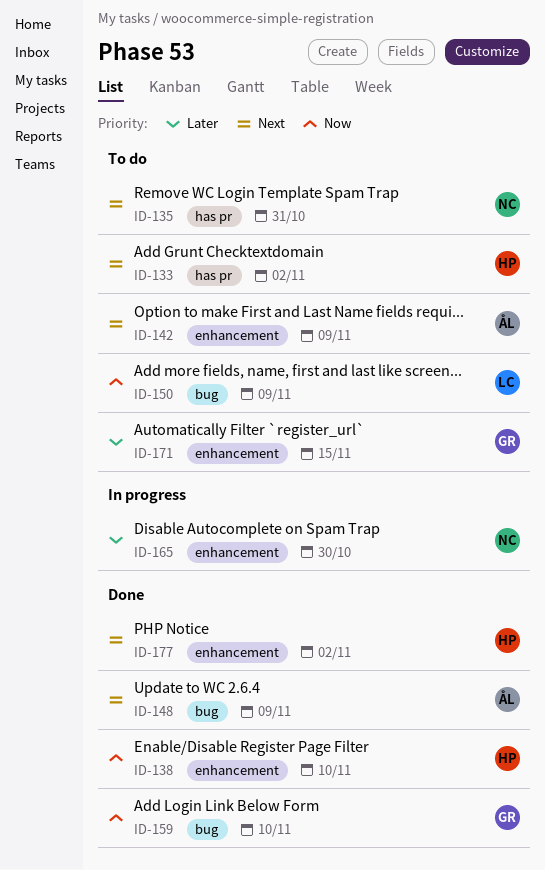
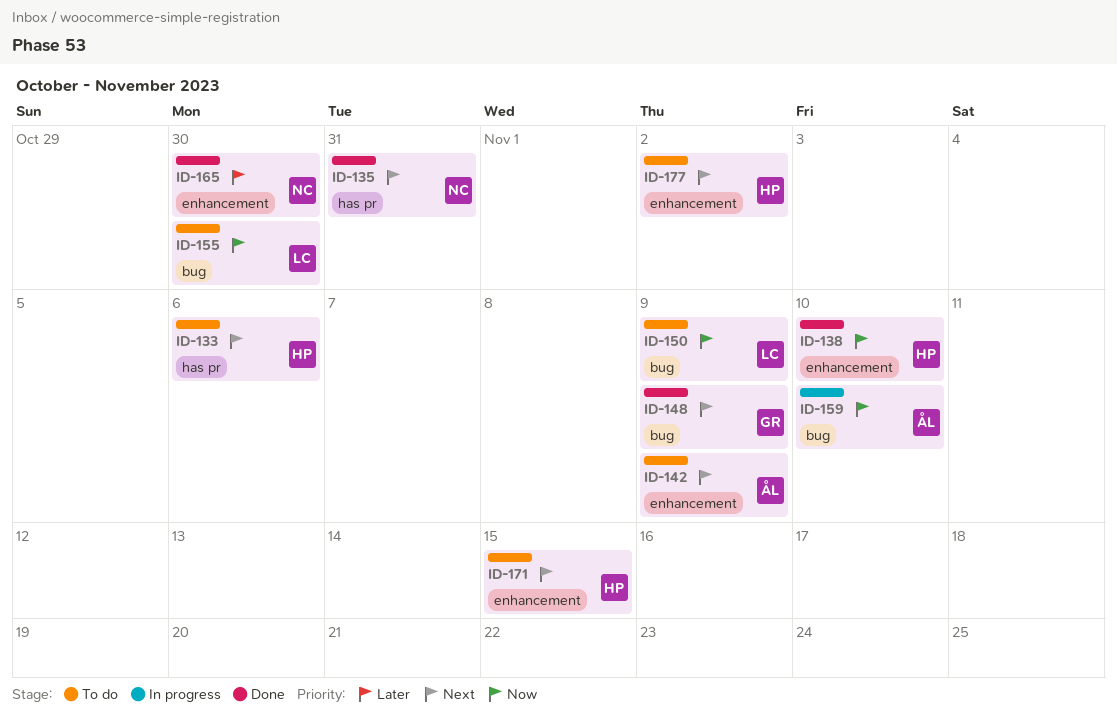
ID-133, due: Nov 2 -> Nov 6
ID-135, status: To do -> Done
ID-148, owner: ÅL -> GR
ID-155: none -> present
ID-159, status: Done -> In progress
ID-159, owner: GR -> ÅL
ID-165, status: In progress -> Done
ID-171, owner: GR -> HP
ID-171, priority: Later -> Next
ID-177, status: Done -> To do

